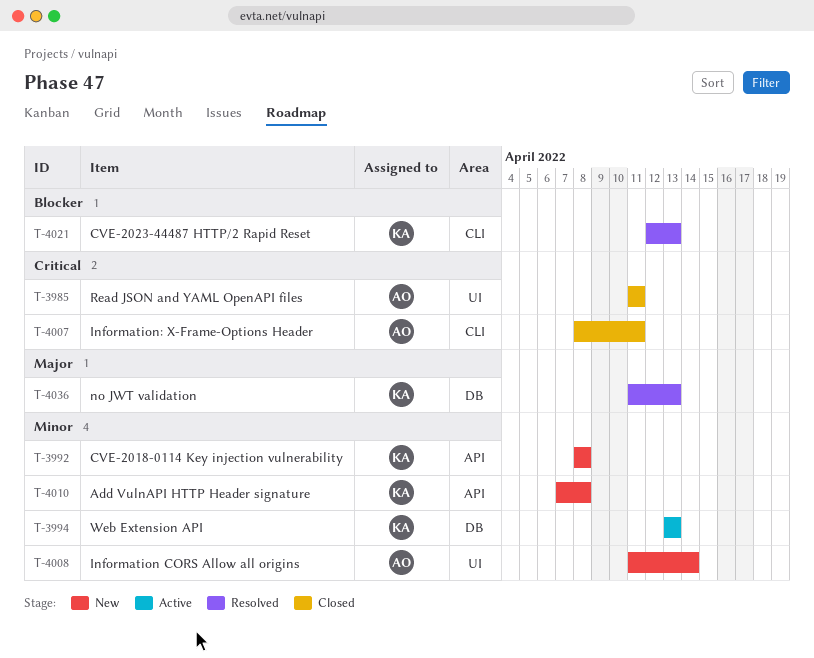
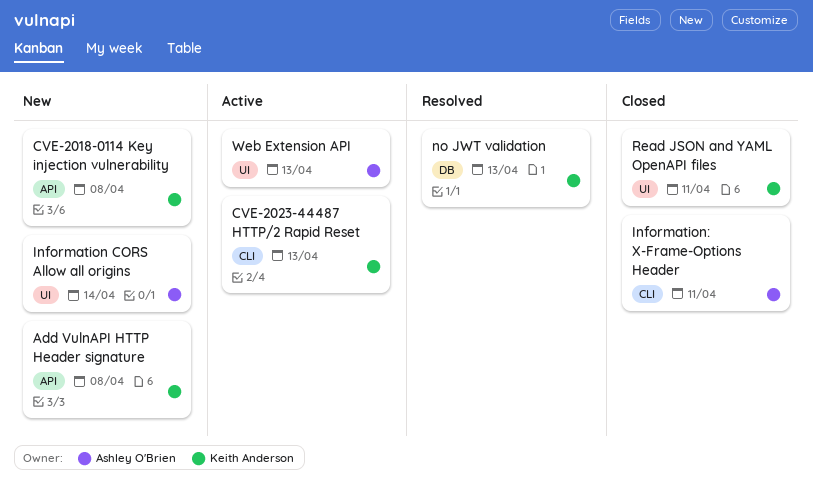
CVE-2023-44487 HTTP/2 Rapid Reset, status: Resolved -> Active
Read JSON and YAML OpenAPI files, owner: Ashley O'Brien -> Keith Anderson
Web Extension API, owner: Keith Anderson -> Ashley O'Brien
Web Extension API, label: DB -> UI

